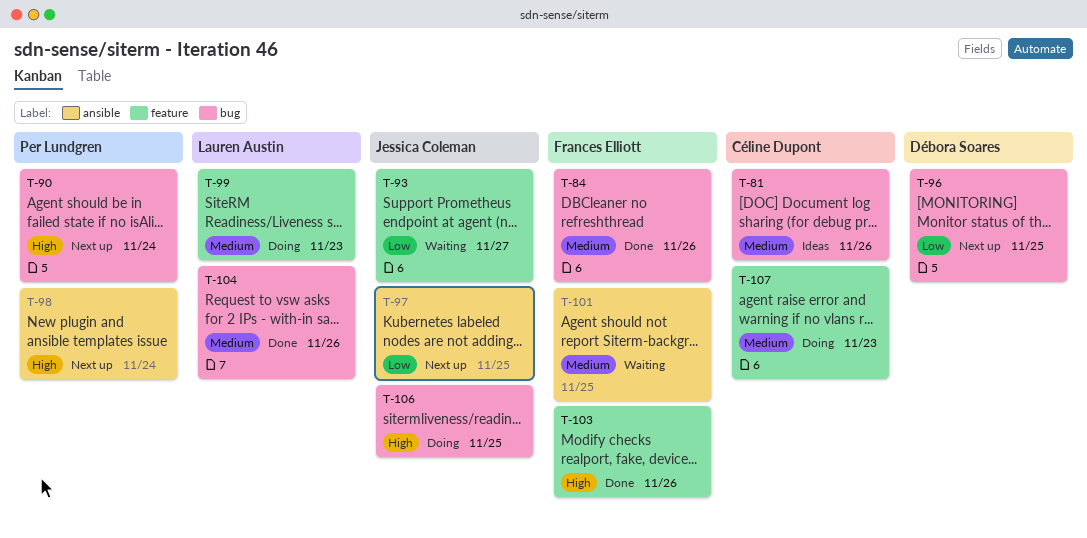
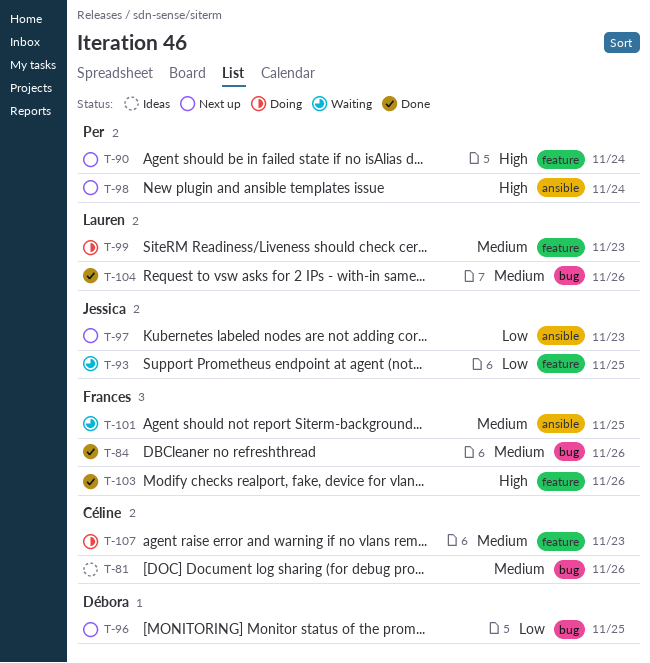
T-90, label: bug -> feature
T-93, due: Nov 27 -> Nov 25
T-97, due: Nov 25 -> Nov 23
T-106: present -> none

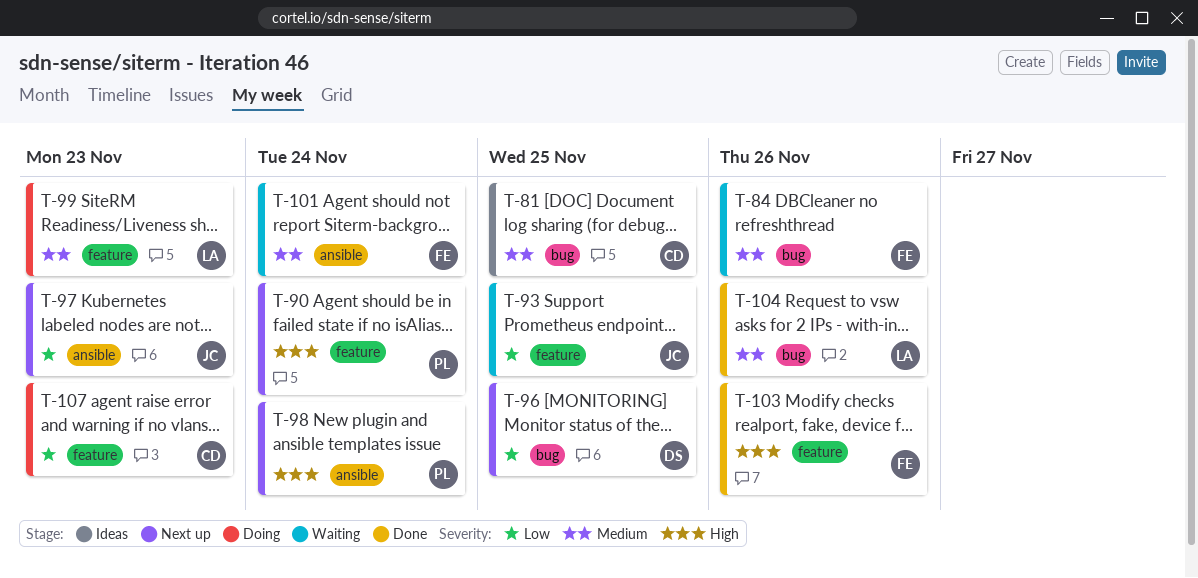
T-81, due: Nov 26 -> Nov 25
T-84, status: Done -> Waiting
T-101, due: Nov 25 -> Nov 24
T-107, priority: Medium -> Low

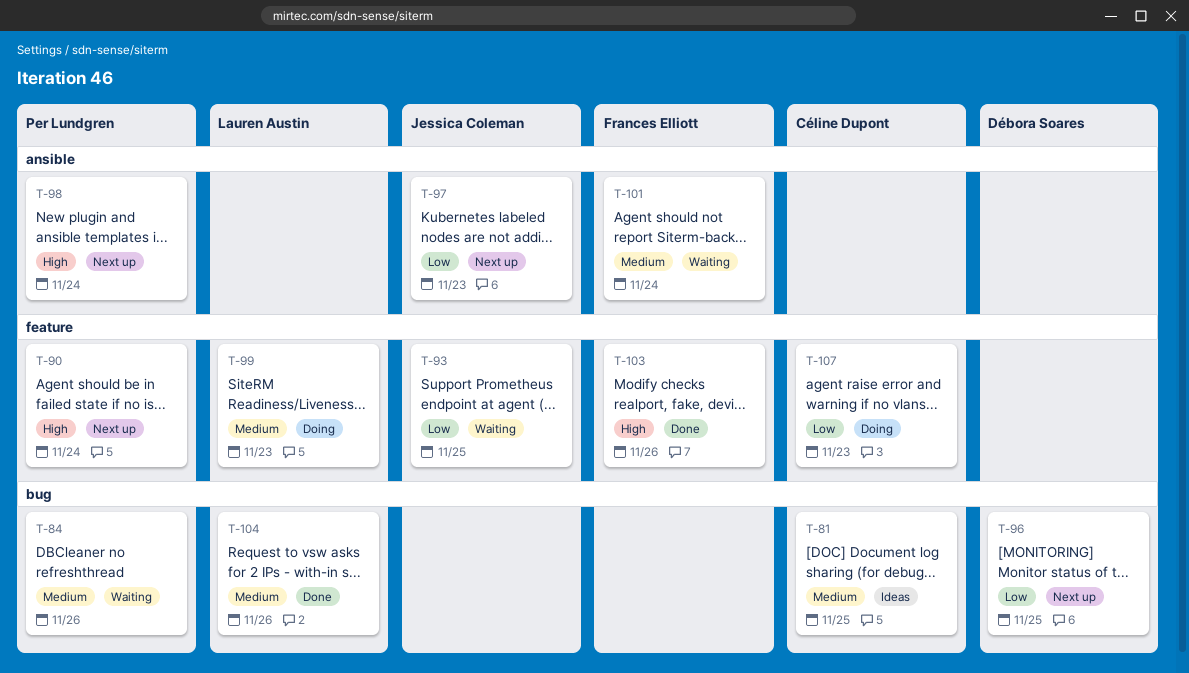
T-84, owner: Frances Elliott -> Per Lundgren

